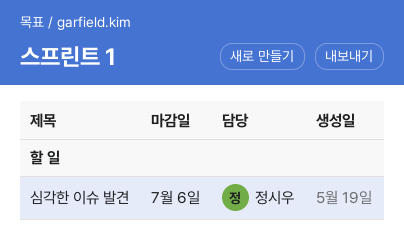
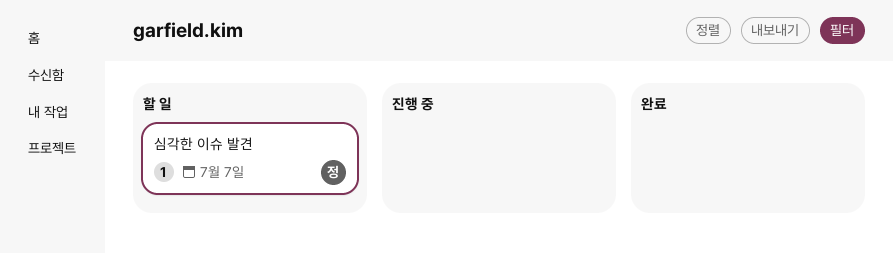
심각한 이슈 발견, due: Jul 6 -> Jul 7

